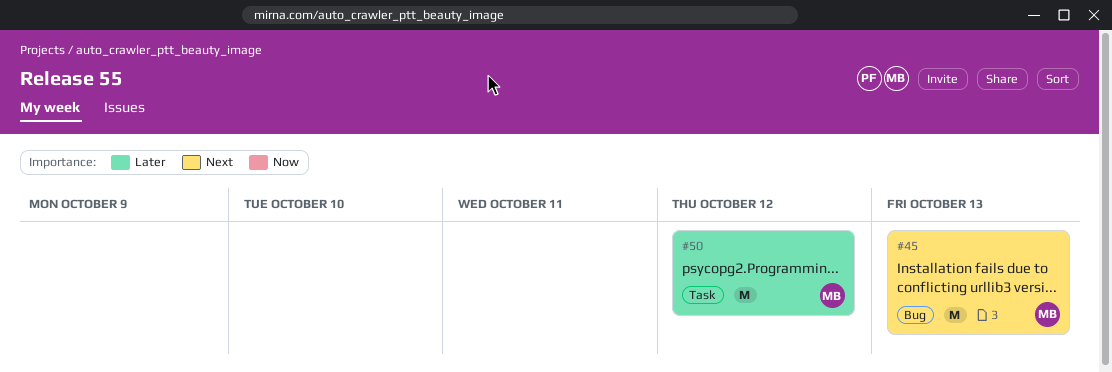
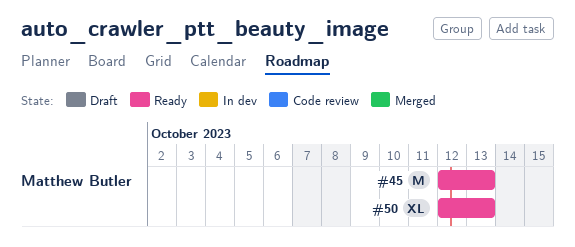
#50, estimate: M -> XL
#50, due: Oct 12 -> Oct 13

